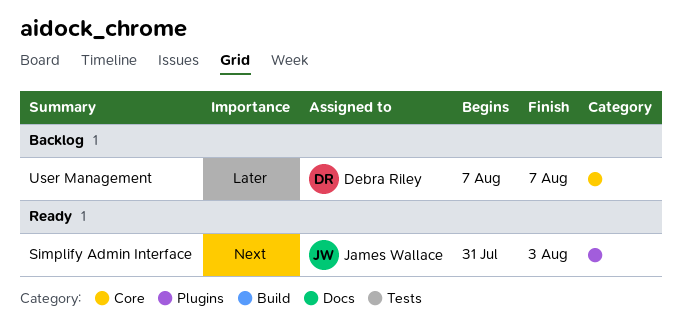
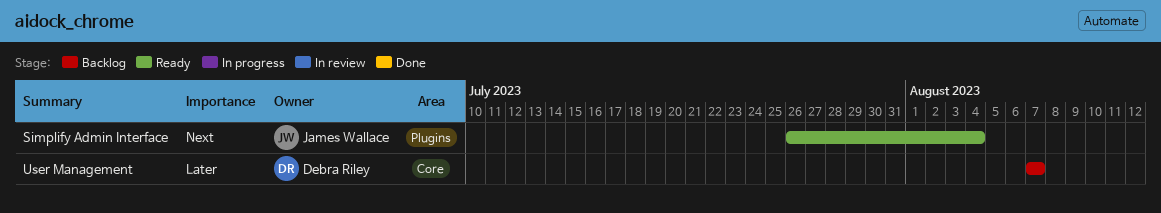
Simplify Admin Interface, start: Jul 31 -> Jul 26
Simplify Admin Interface, due: Aug 3 -> Aug 4

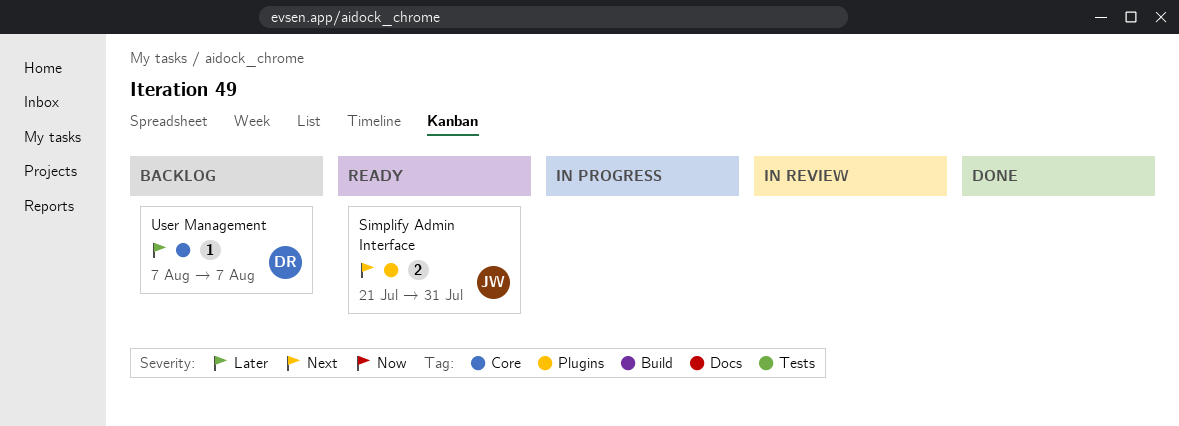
Simplify Admin Interface, start: Jul 26 -> Jul 21
Simplify Admin Interface, due: Aug 4 -> Jul 31

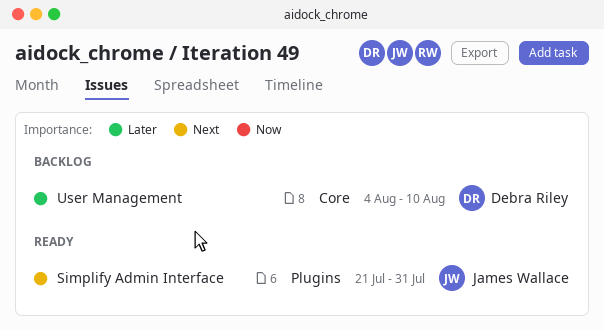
User Management, start: Aug 7 -> Aug 4
User Management, due: Aug 7 -> Aug 10

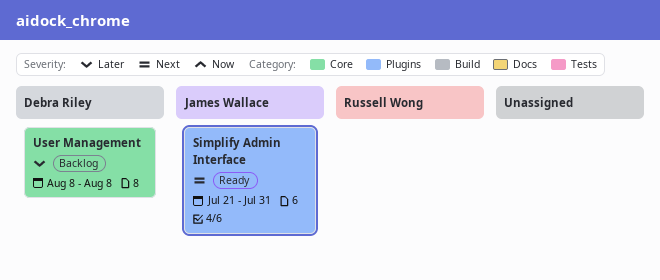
User Management, start: Aug 4 -> Aug 8
User Management, due: Aug 10 -> Aug 8

